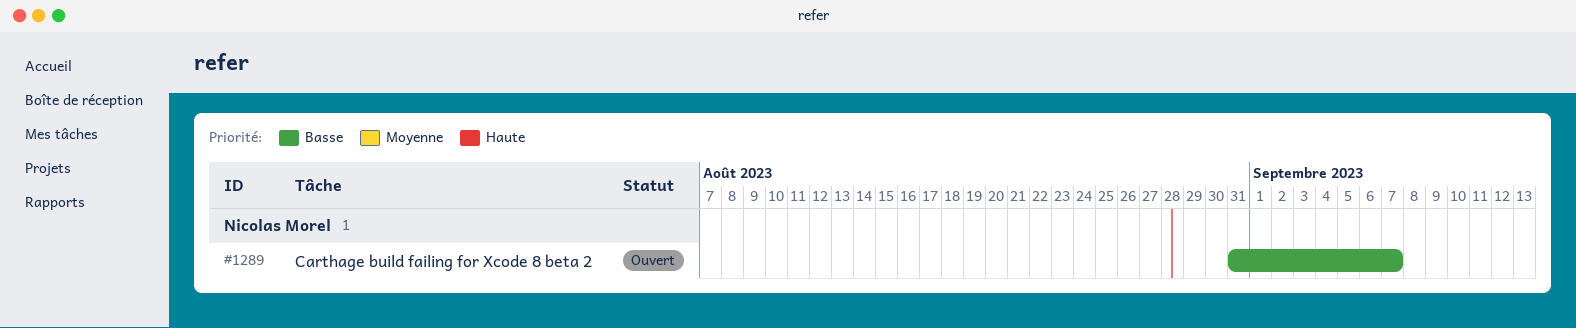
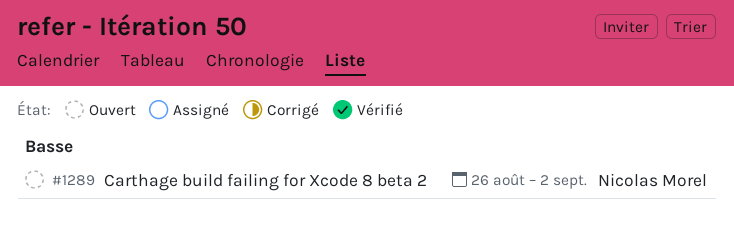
#1289, start: Aug 31 -> Aug 26
#1289, due: Sep 7 -> Sep 2

